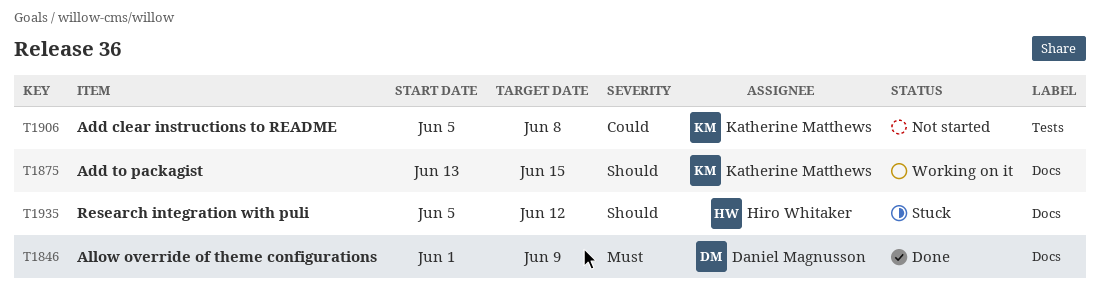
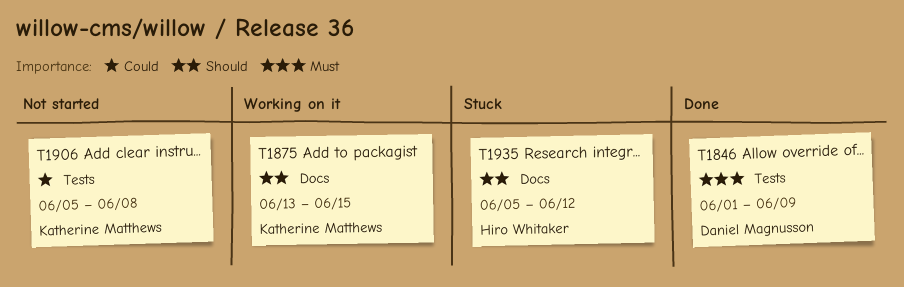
T1846, label: Docs -> Tests

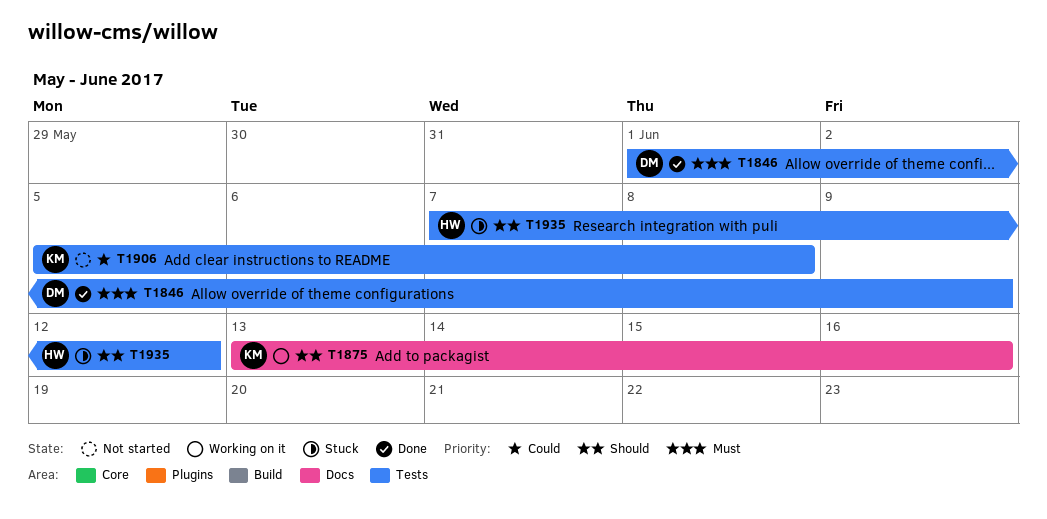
T1875, due: Jun 15 -> Jun 16
T1935, label: Docs -> Tests
T1935, start: Jun 5 -> Jun 7

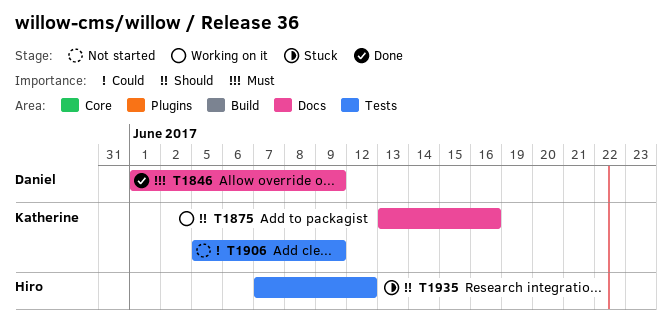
T1846, label: Tests -> Docs
T1906, due: Jun 8 -> Jun 9

